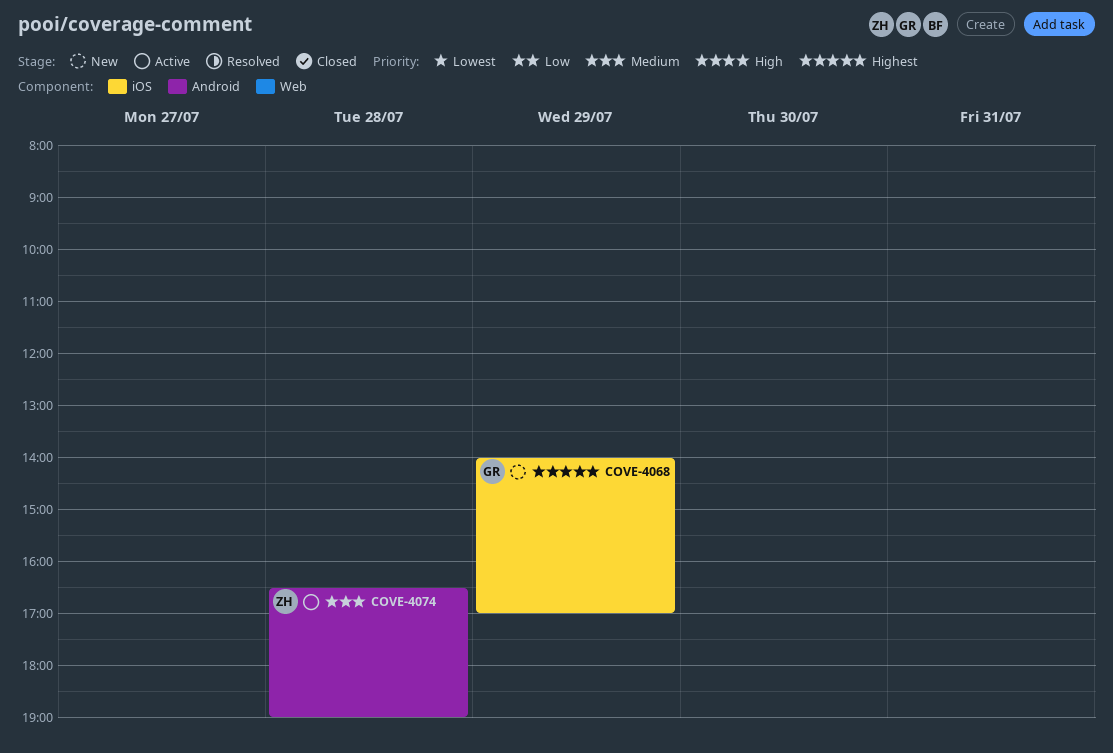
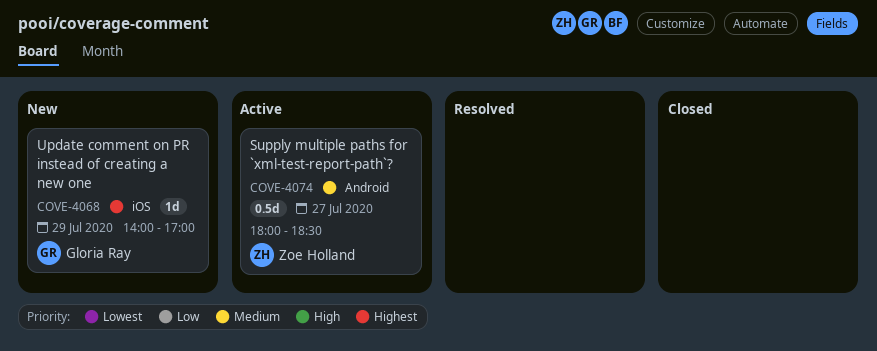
COVE-4074, day: Jul 28 -> Jul 27
COVE-4074, begins: 16:30 -> 18:00
COVE-4074, ends: 19:00 -> 18:30

